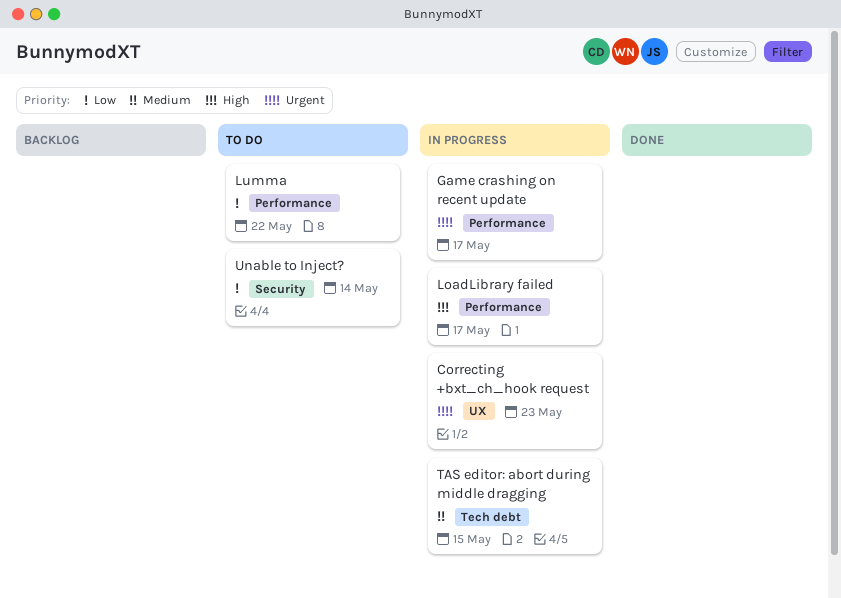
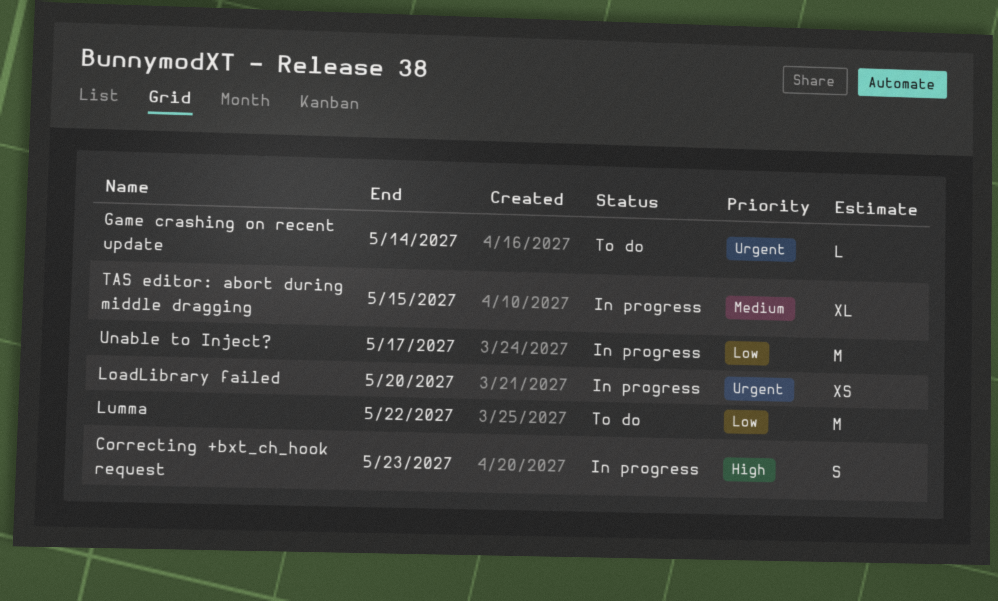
Correcting +bxt_ch_hook request, priority: Urgent -> High
Game crashing on recent update, status: In progress -> To do
Game crashing on recent update, due: May 17 -> May 14
LoadLibrary failed, priority: High -> Urgent
LoadLibrary failed, due: May 17 -> May 20
Unable to Inject?, status: To do -> In progress
Unable to Inject?, due: May 14 -> May 17

